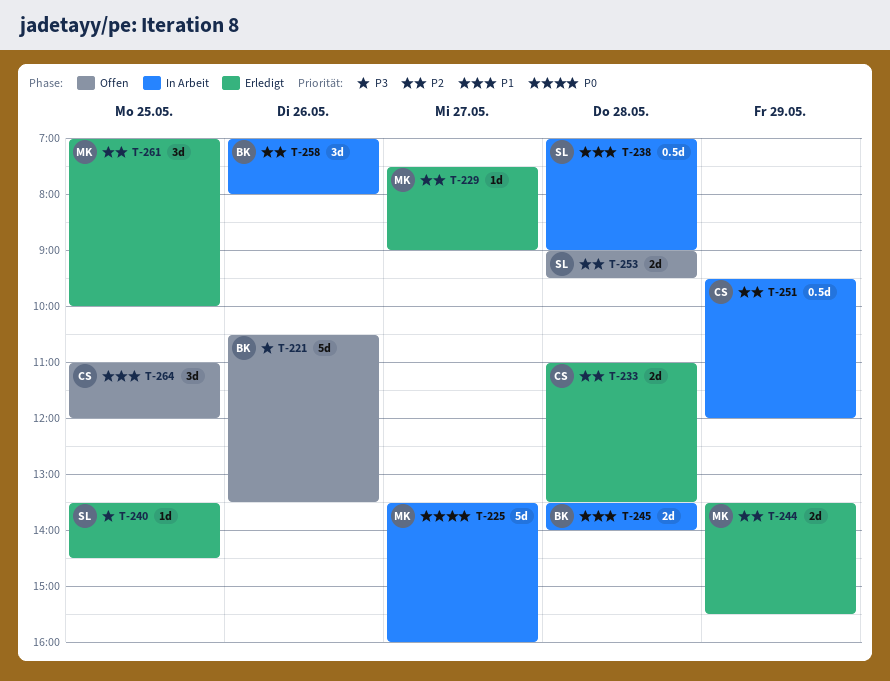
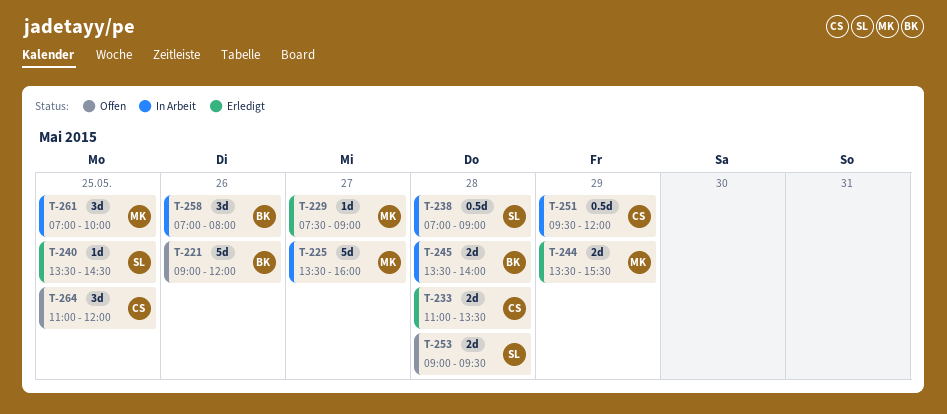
T-221, begins: 10:30 -> 09:00
T-221, ends: 13:30 -> 12:00
T-261, status: Erledigt -> In Arbeit

